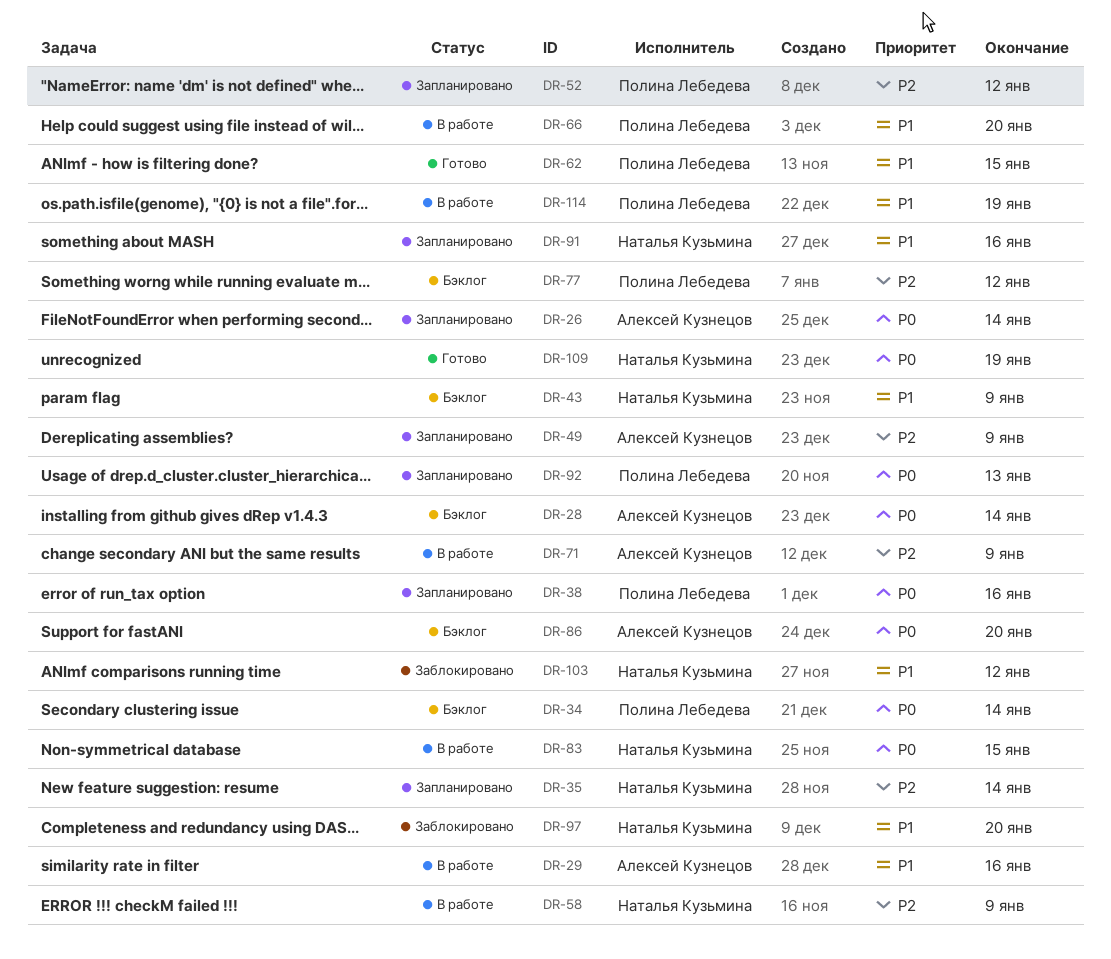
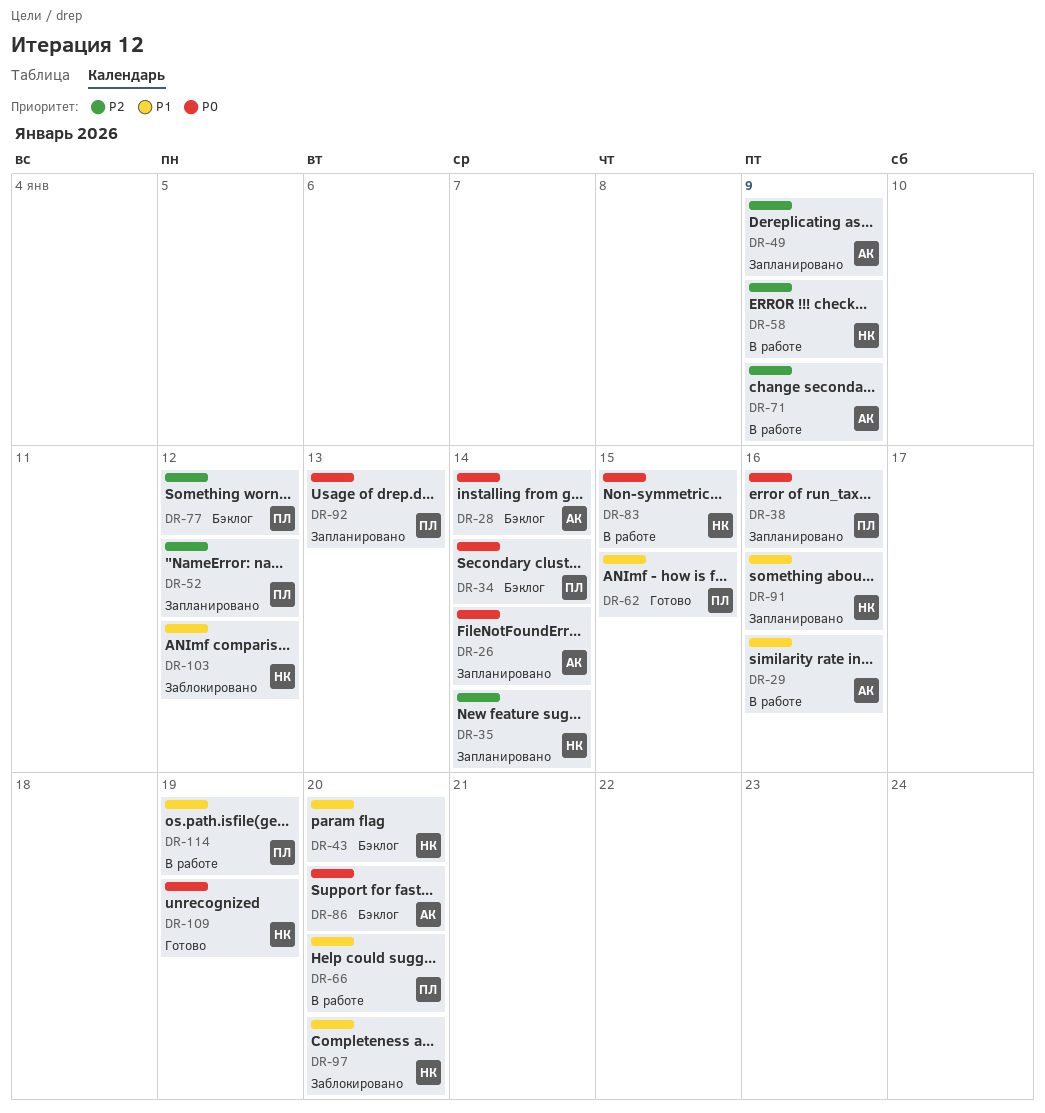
DR-43, due: Jan 9 -> Jan 20

